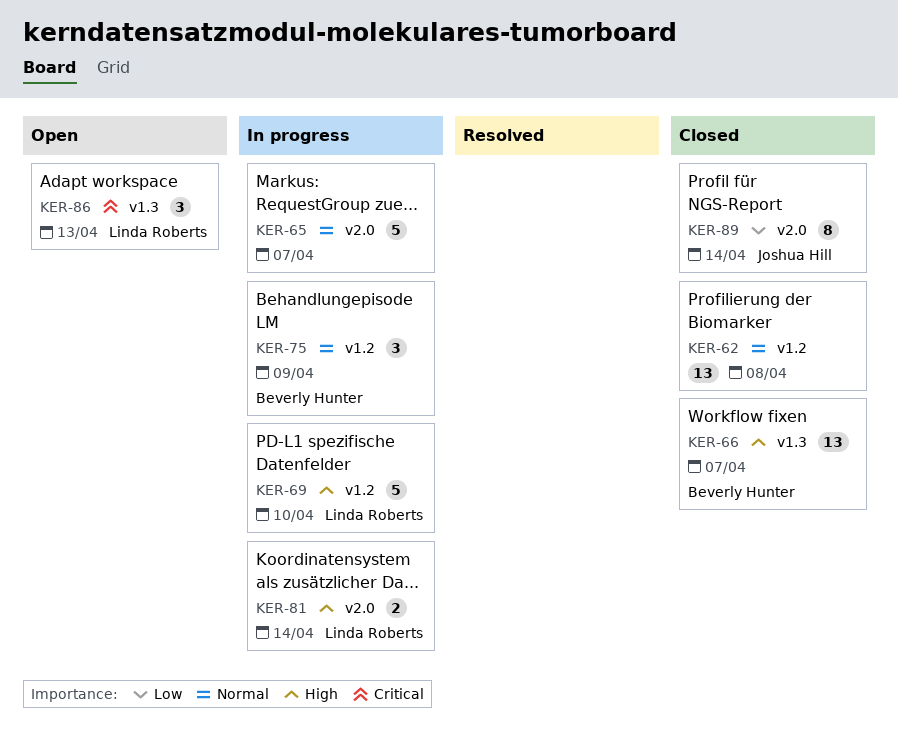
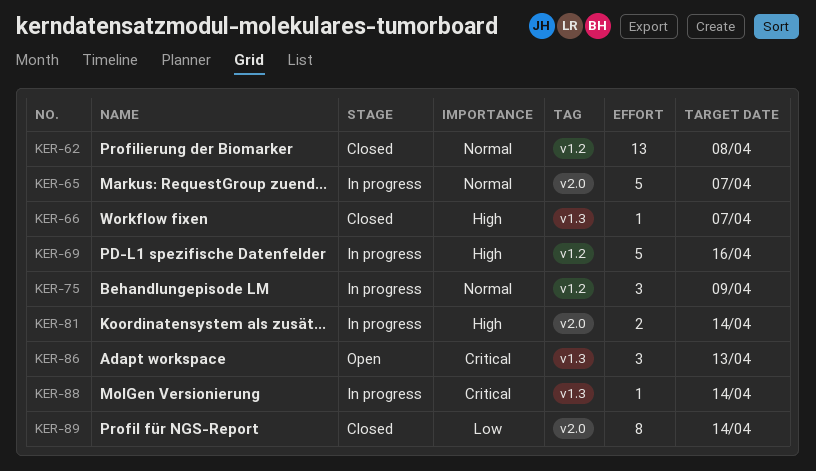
KER-66, estimate: 13 -> 1
KER-69, due: Apr 10 -> Apr 16
KER-88: none -> present

